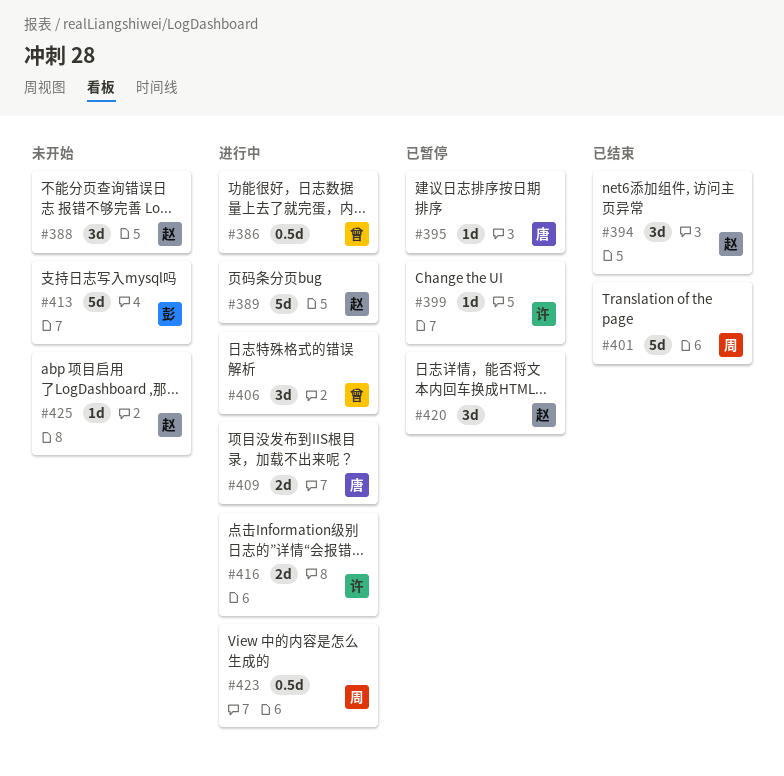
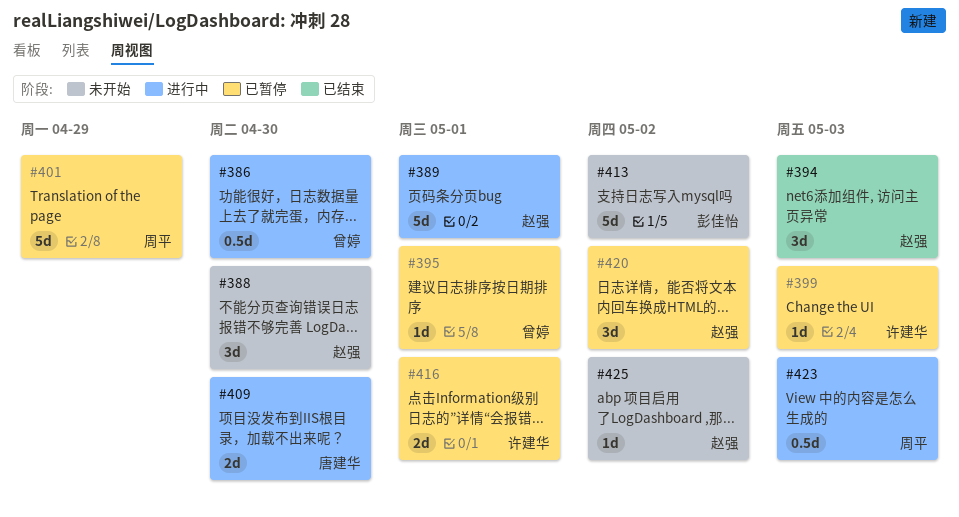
#395, owner: 唐建华 -> 曾婷
#401, status: 已结束 -> 已暂停
#406: present -> none
#416, status: 进行中 -> 已暂停

